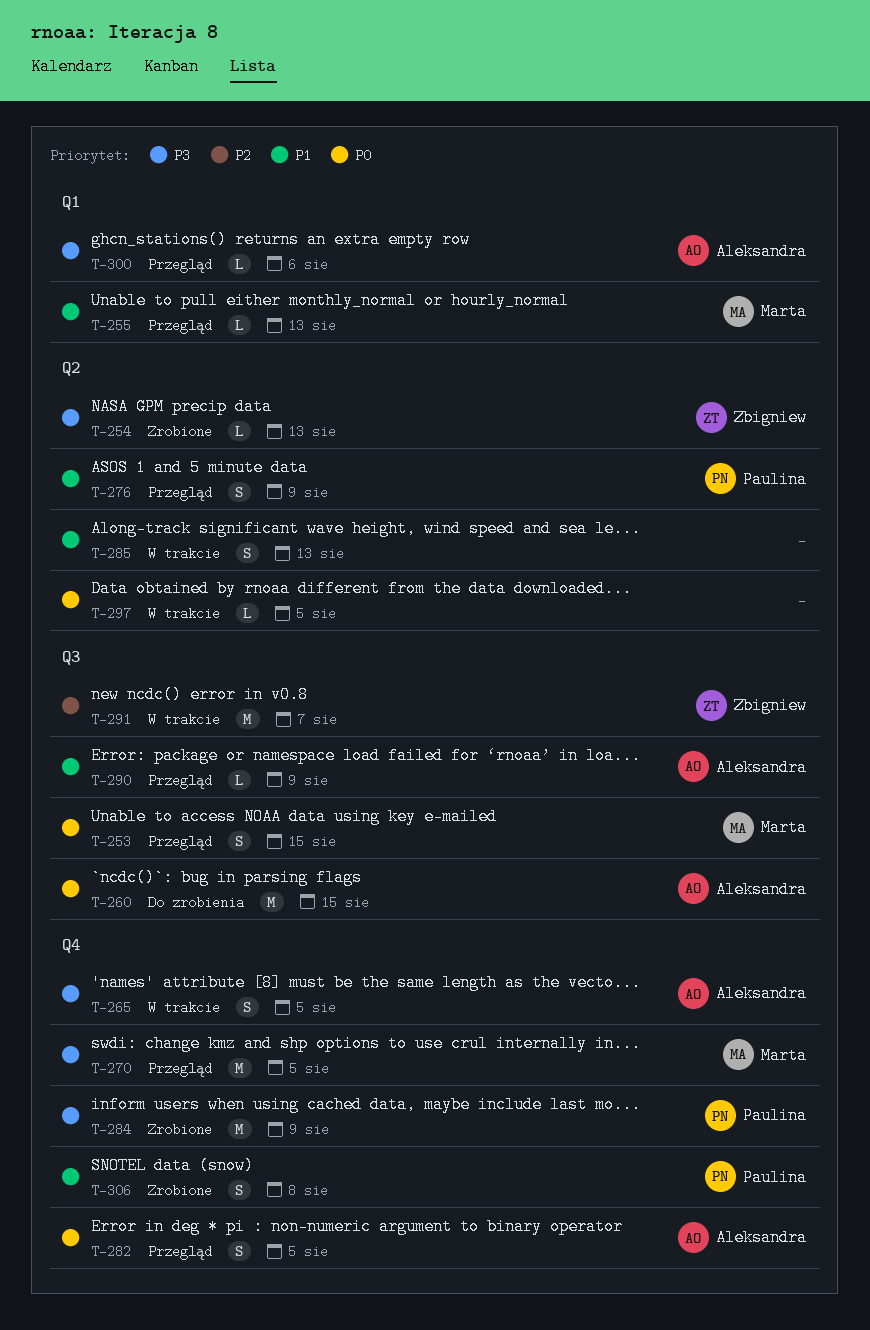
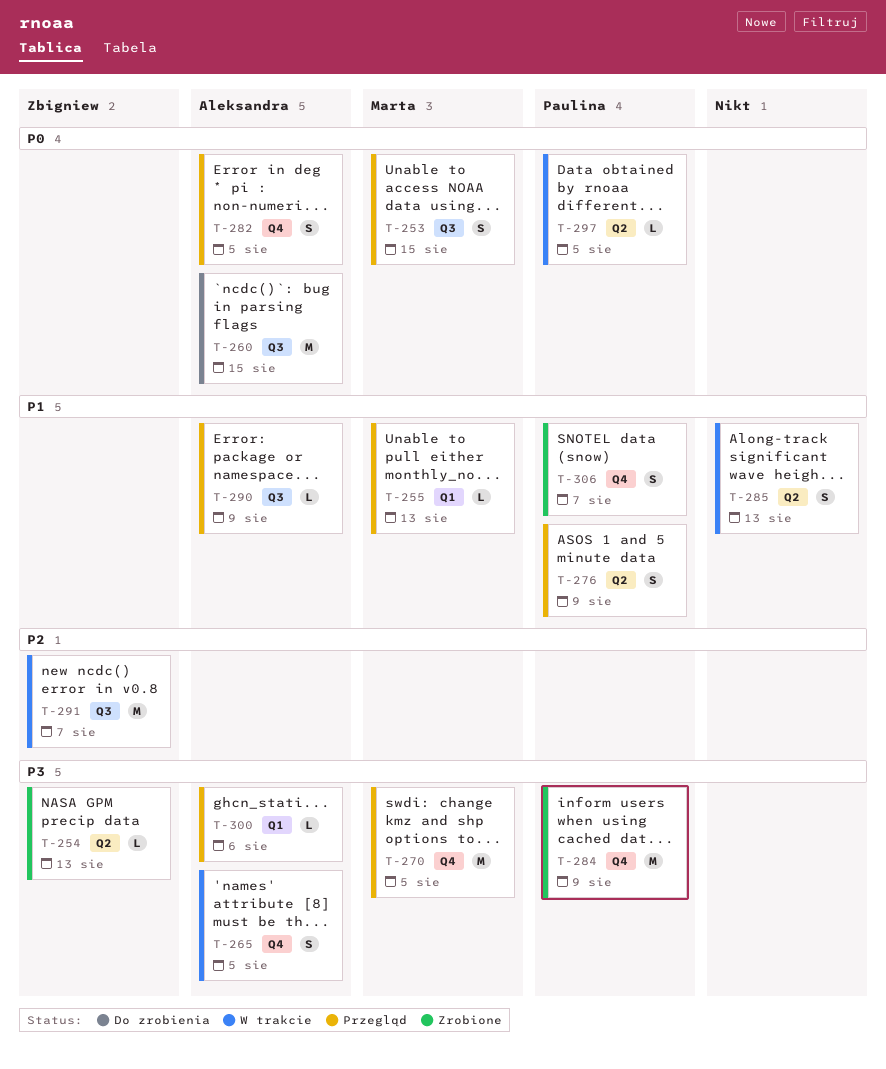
T-297, owner: none -> Paulina
T-306, due: Aug 8 -> Aug 7

